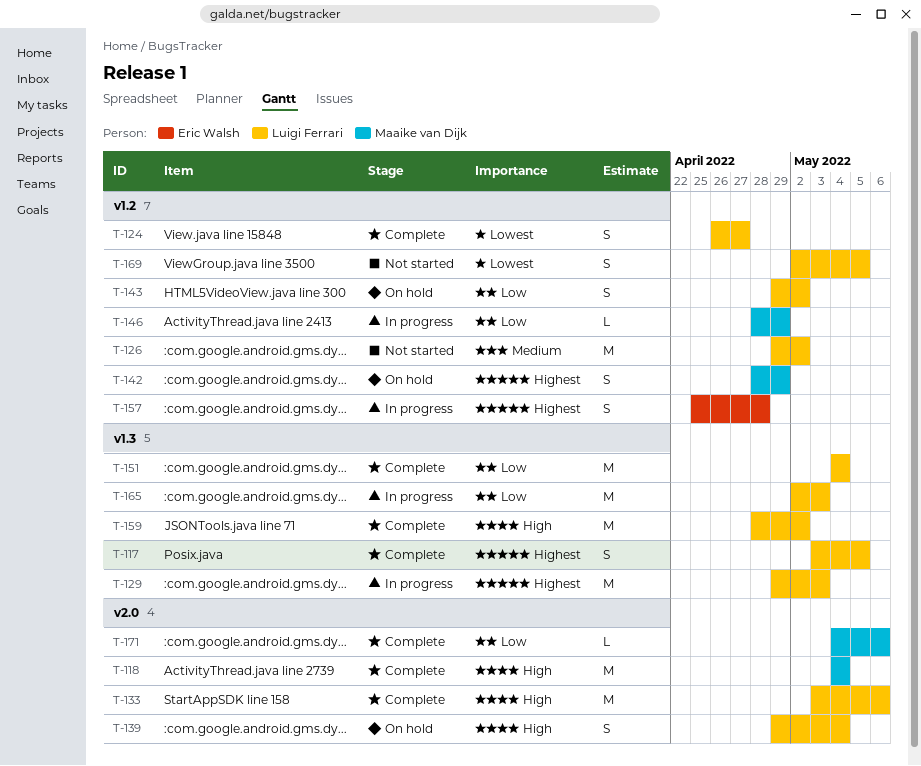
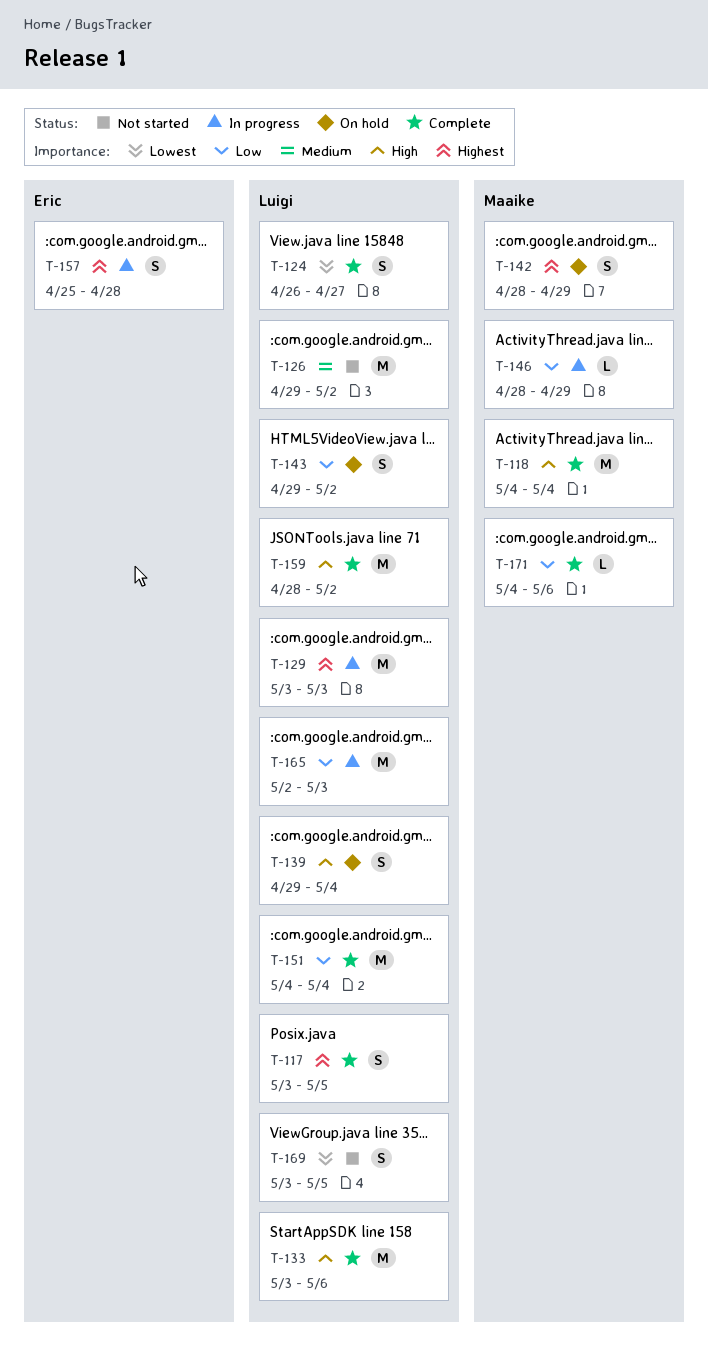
T-129, start: Apr 29 -> May 3
T-169, start: May 2 -> May 3

